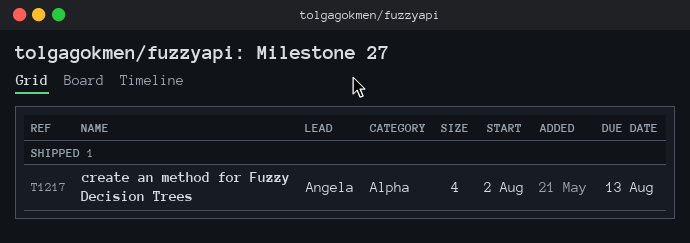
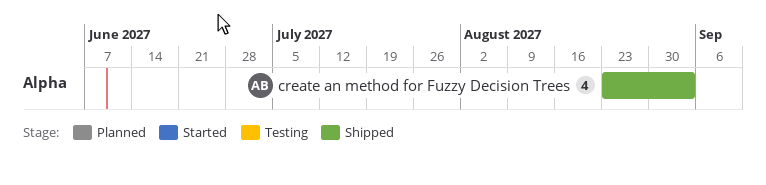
create an method for Fuzzy Decision Trees, start: Aug 2 -> Aug 23
create an method for Fuzzy Decision Trees, due: Aug 13 -> Sep 3

